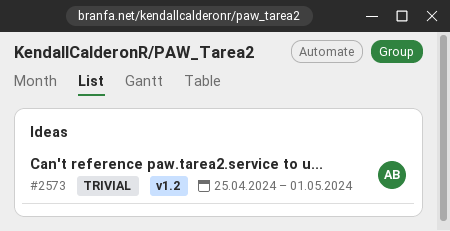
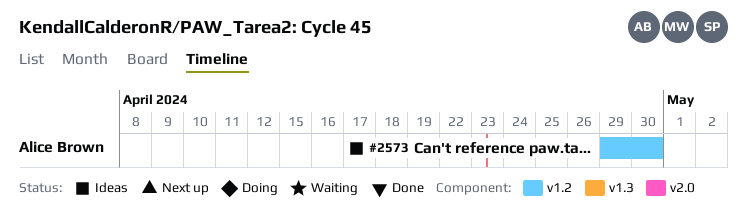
#2573, start: Apr 25 -> Apr 29
#2573, due: May 1 -> Apr 30

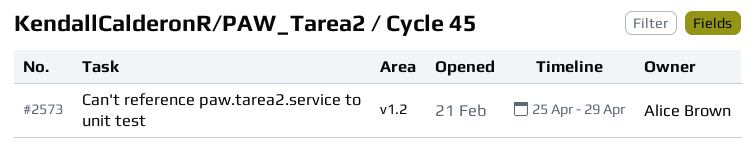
#2573, start: Apr 29 -> Apr 25
#2573, due: Apr 30 -> Apr 29

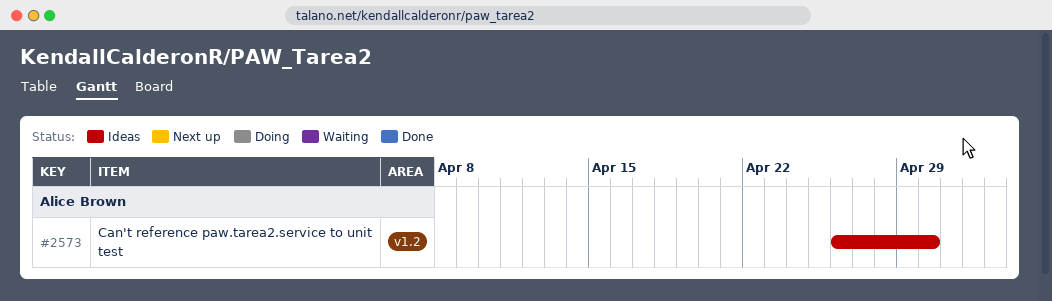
#2573, start: Apr 25 -> Apr 26
#2573, due: Apr 29 -> Apr 30

